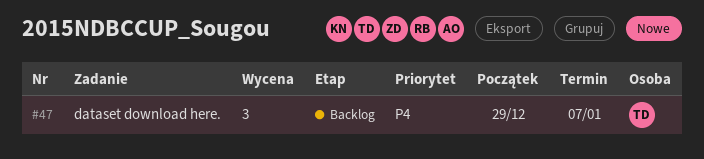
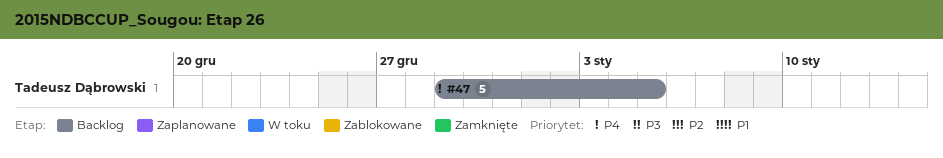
#47, estimate: 3 -> 5
#47, due: Jan 7 -> Jan 5

